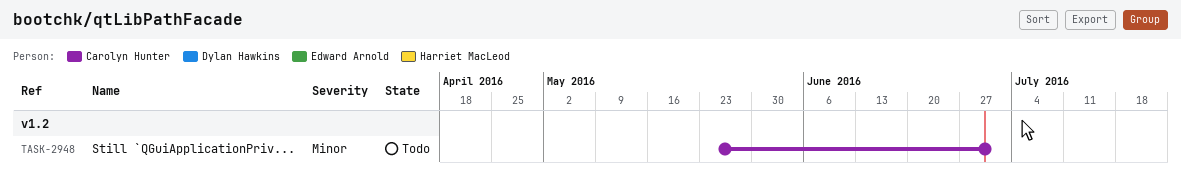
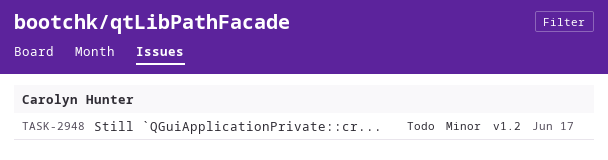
TASK-2948, due: Jul 1 -> Jun 17

